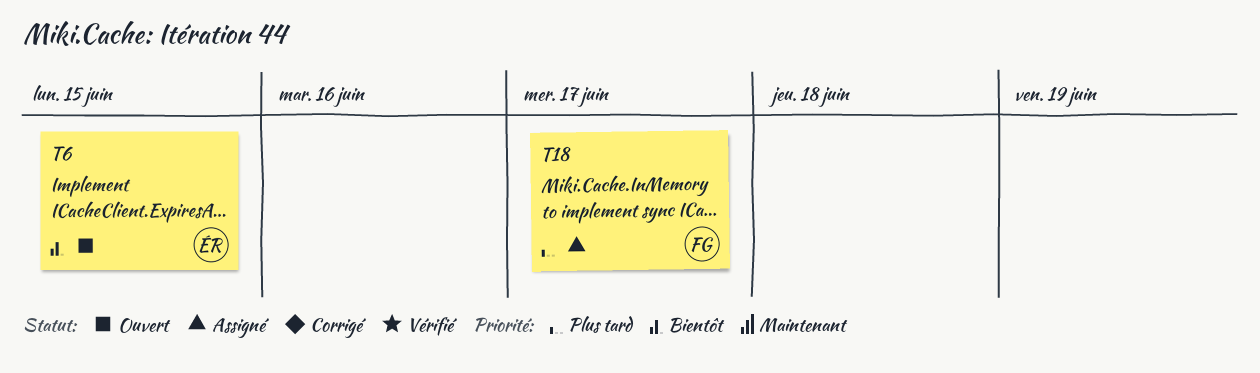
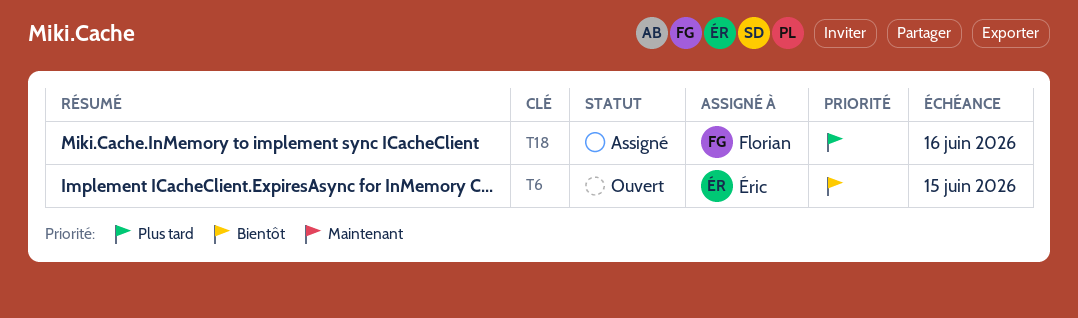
T18, due: Jun 17 -> Jun 16

